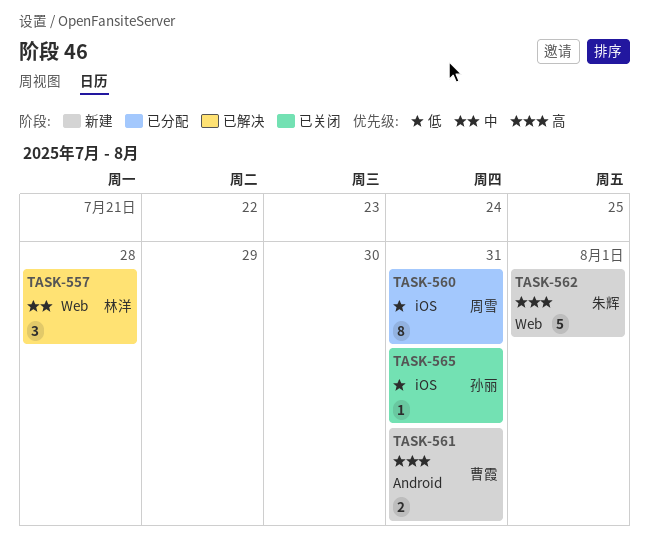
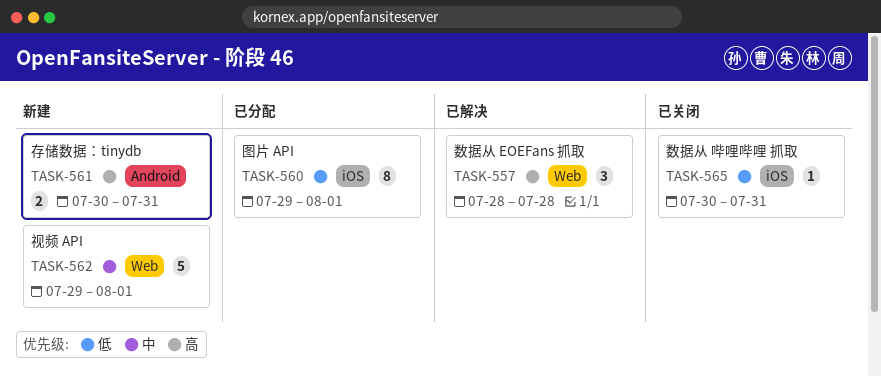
TASK-557, priority: 中 -> 高
TASK-560, due: Jul 31 -> Aug 1
TASK-562, priority: 高 -> 中

